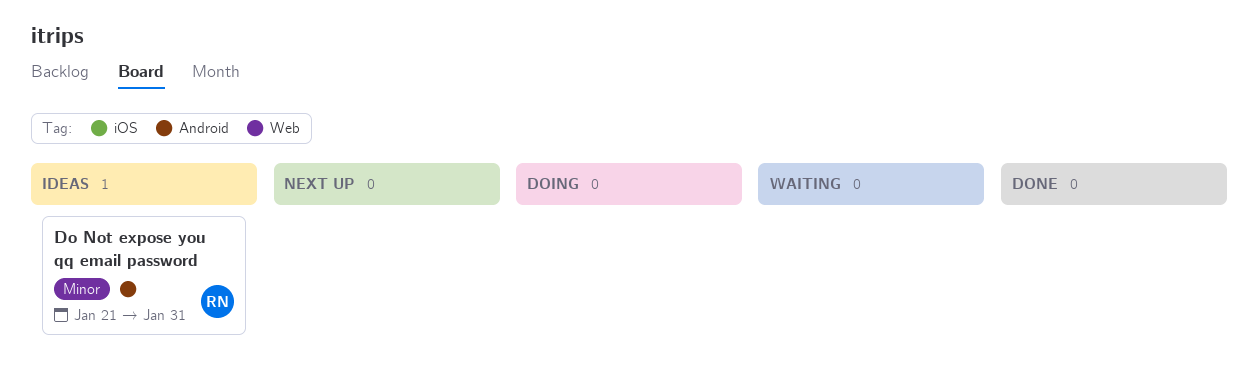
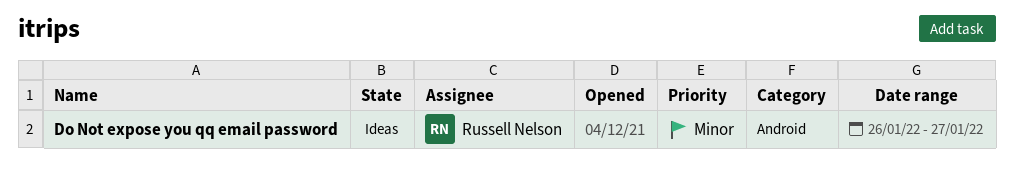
Do Not expose you qq email password, start: Jan 21 -> Jan 26
Do Not expose you qq email password, due: Jan 31 -> Jan 27

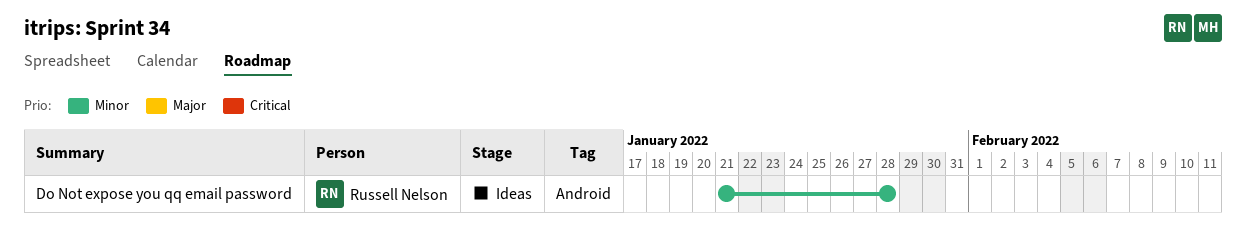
Do Not expose you qq email password, start: Jan 26 -> Jan 21
Do Not expose you qq email password, due: Jan 27 -> Jan 28

